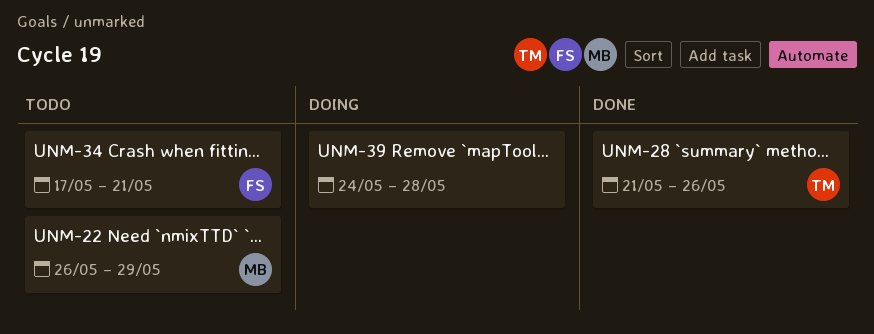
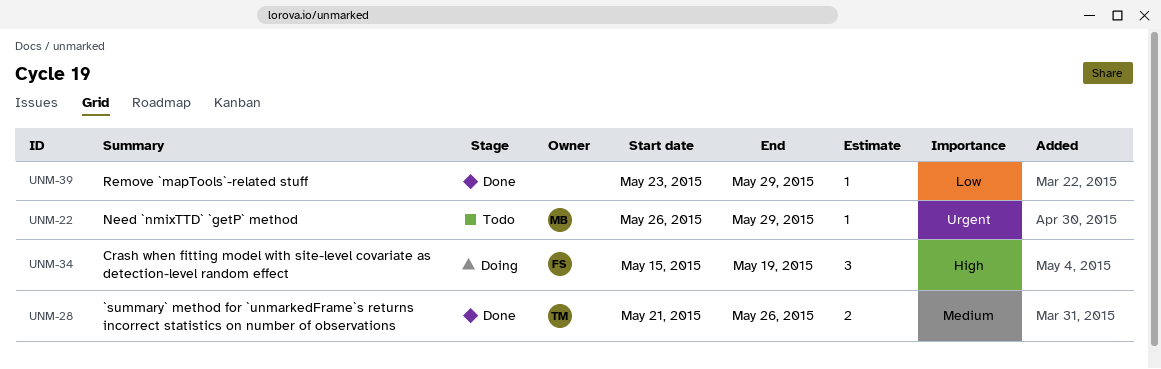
UNM-34, status: Todo -> Doing
UNM-34, start: May 17 -> May 15
UNM-34, due: May 21 -> May 19
UNM-39, status: Doing -> Done
UNM-39, start: May 24 -> May 23
UNM-39, due: May 28 -> May 29

